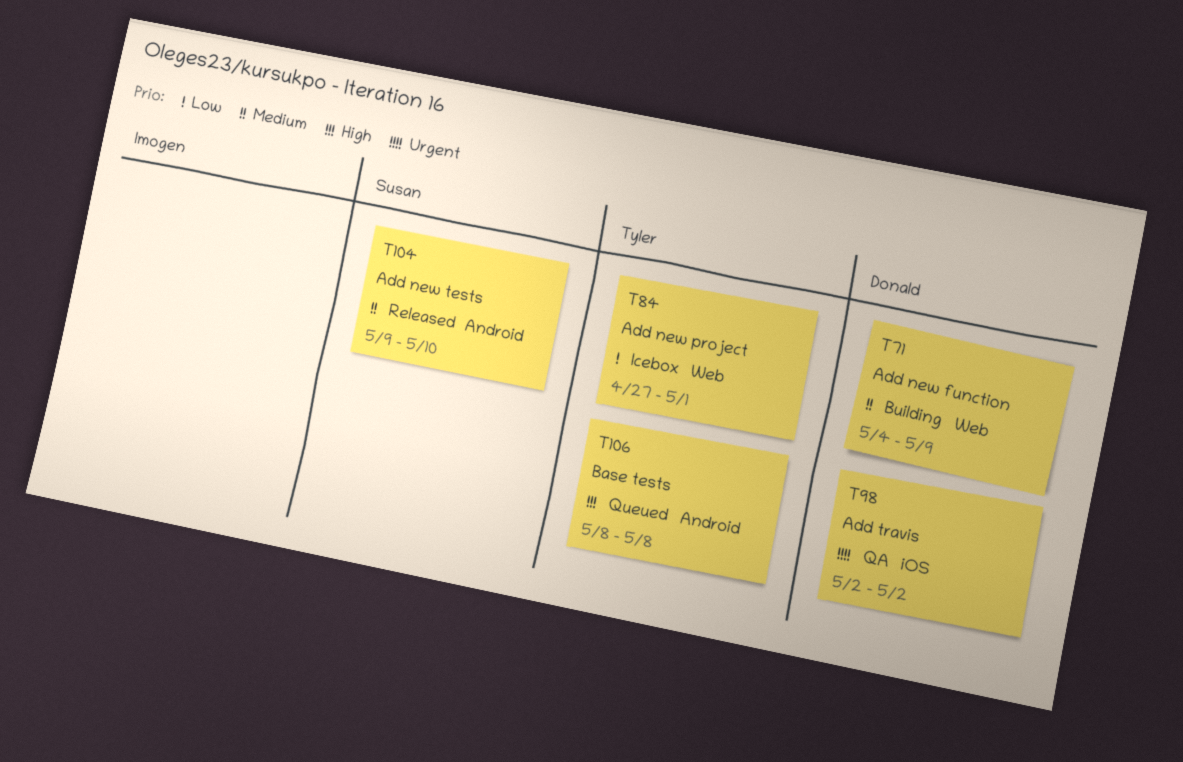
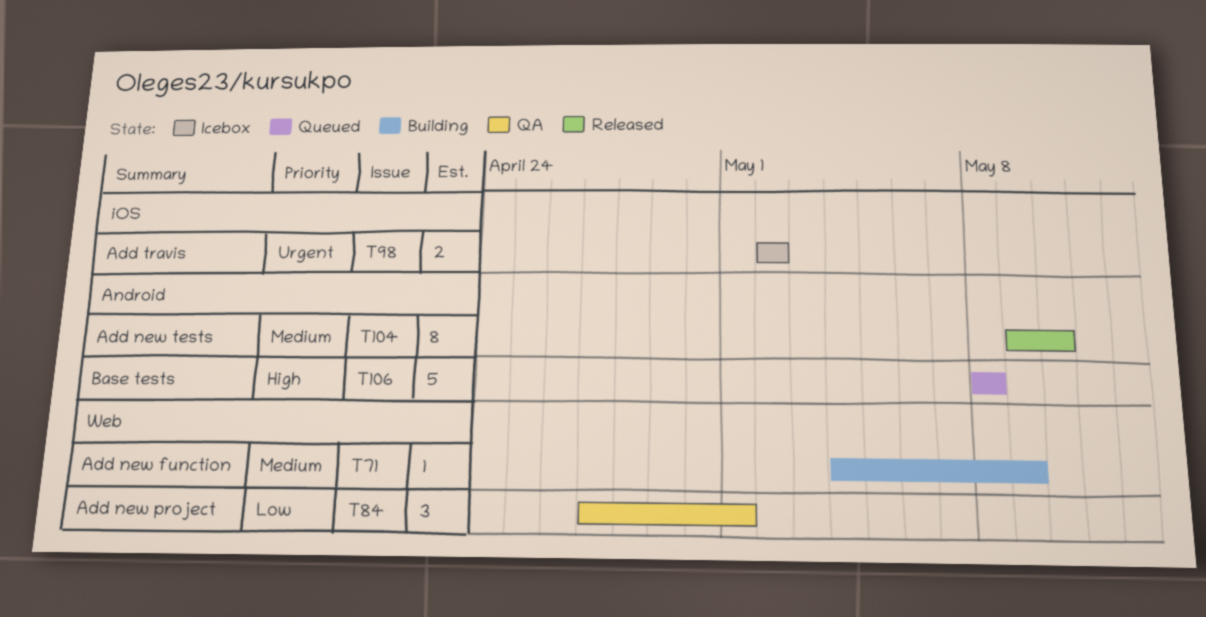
T84, status: Icebox -> QA
T98, status: QA -> Icebox

